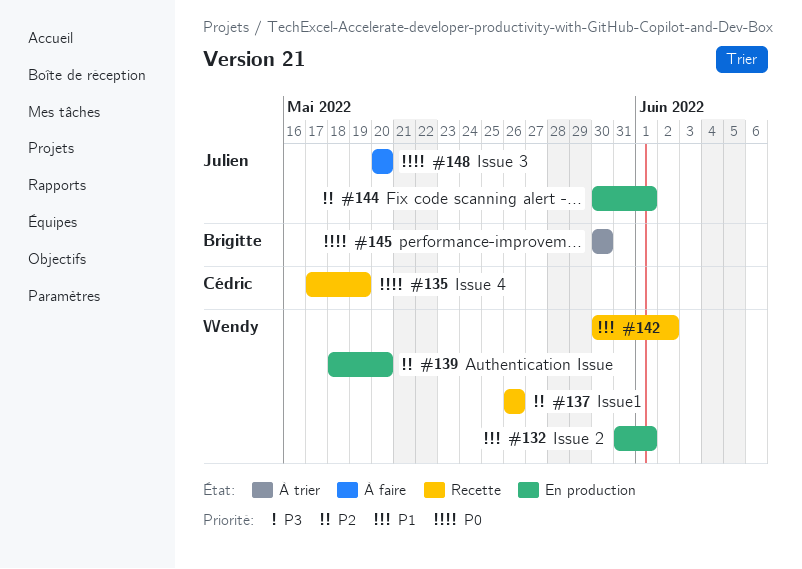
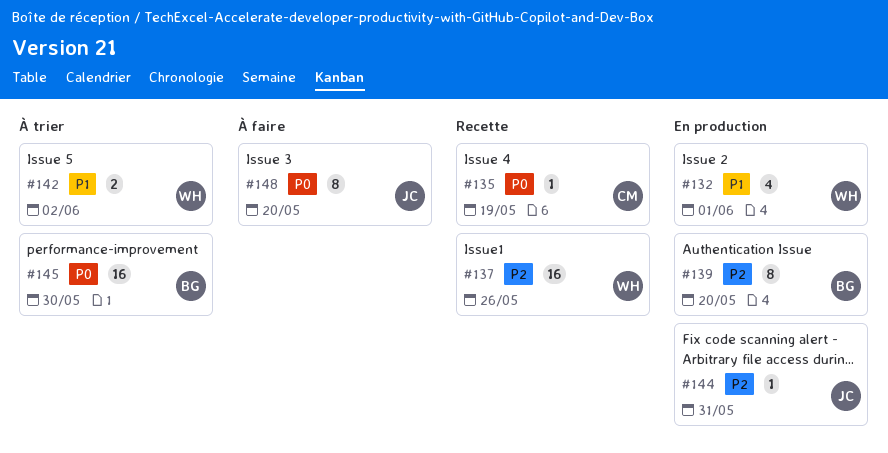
#139, owner: Wendy -> Brigitte
#142, status: Recette -> À trier
#144, due: Jun 1 -> May 31

